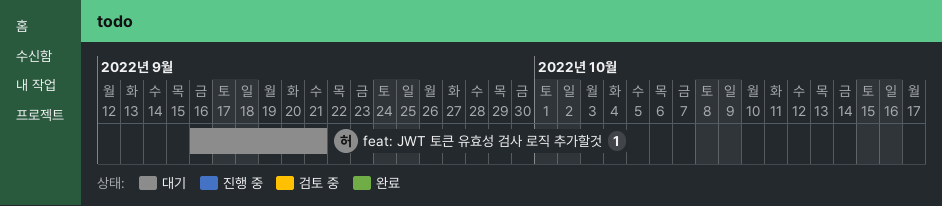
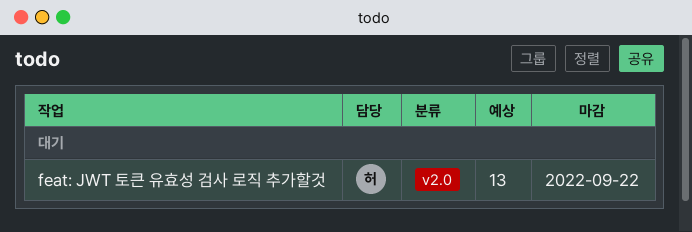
feat: JWT 토큰 유효성 검사 로직 추가할것, estimate: 1 -> 13
feat: JWT 토큰 유효성 검사 로직 추가할것, due: Sep 21 -> Sep 22

